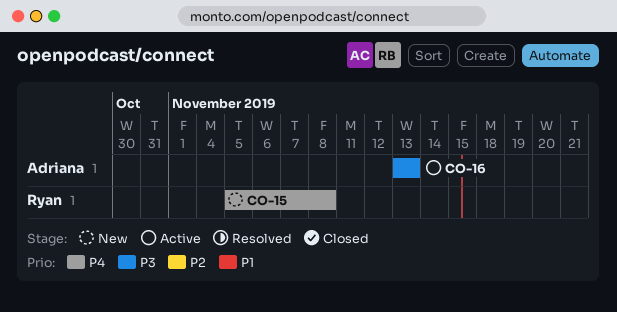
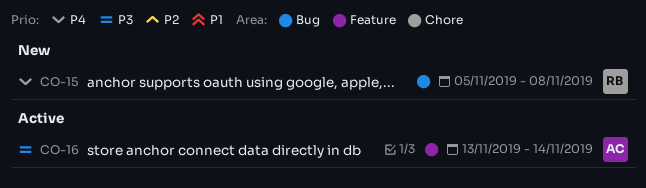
CO-16, due: Nov 13 -> Nov 14

